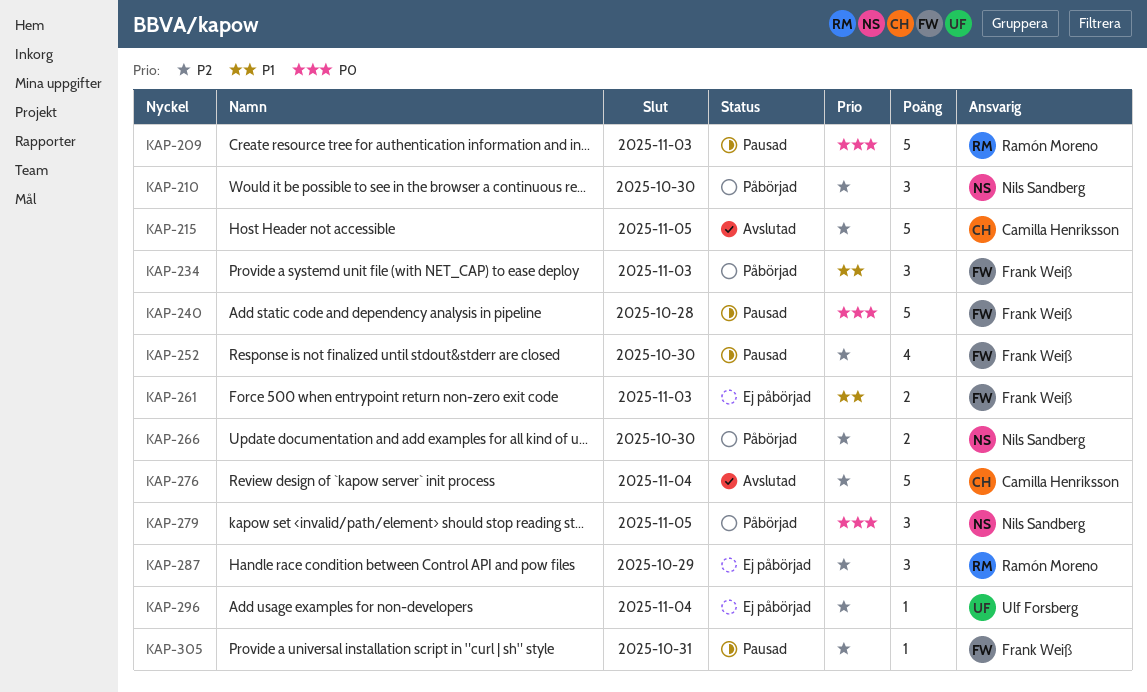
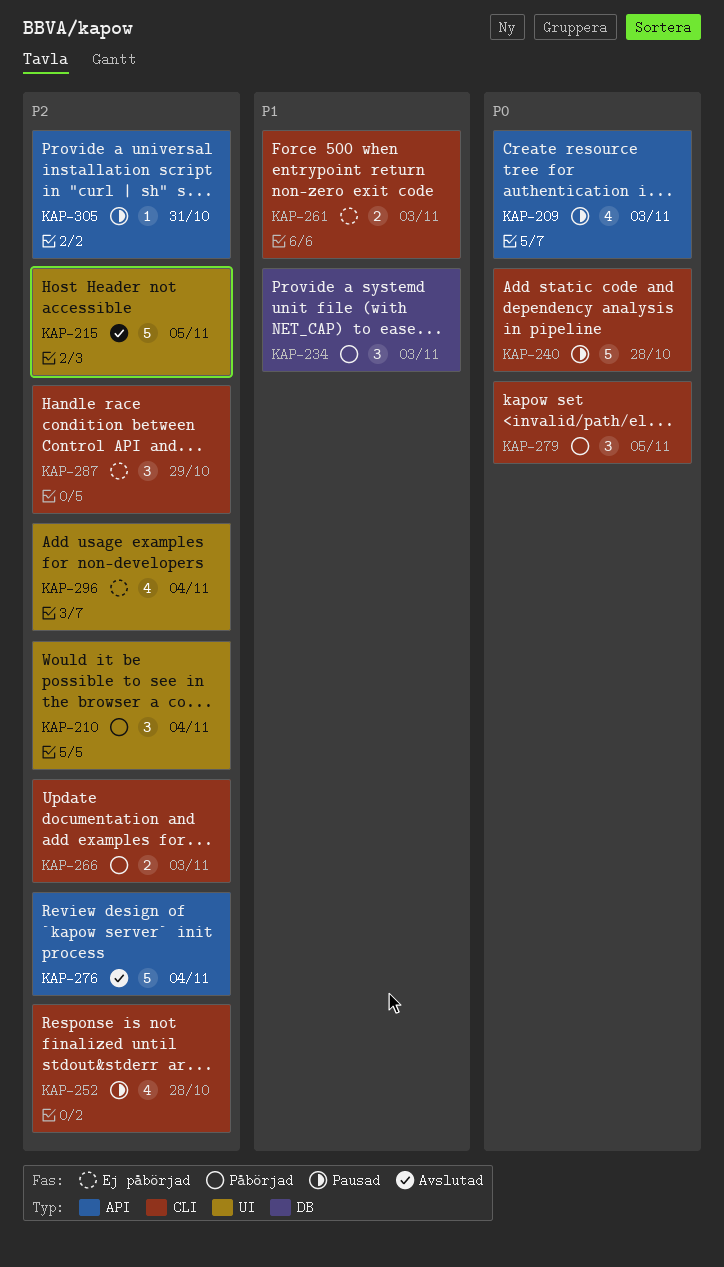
KAP-209, estimate: 5 -> 4
KAP-210, due: Oct 30 -> Nov 4
KAP-252, due: Oct 30 -> Oct 28
KAP-266, due: Oct 30 -> Nov 3
KAP-296, estimate: 1 -> 4

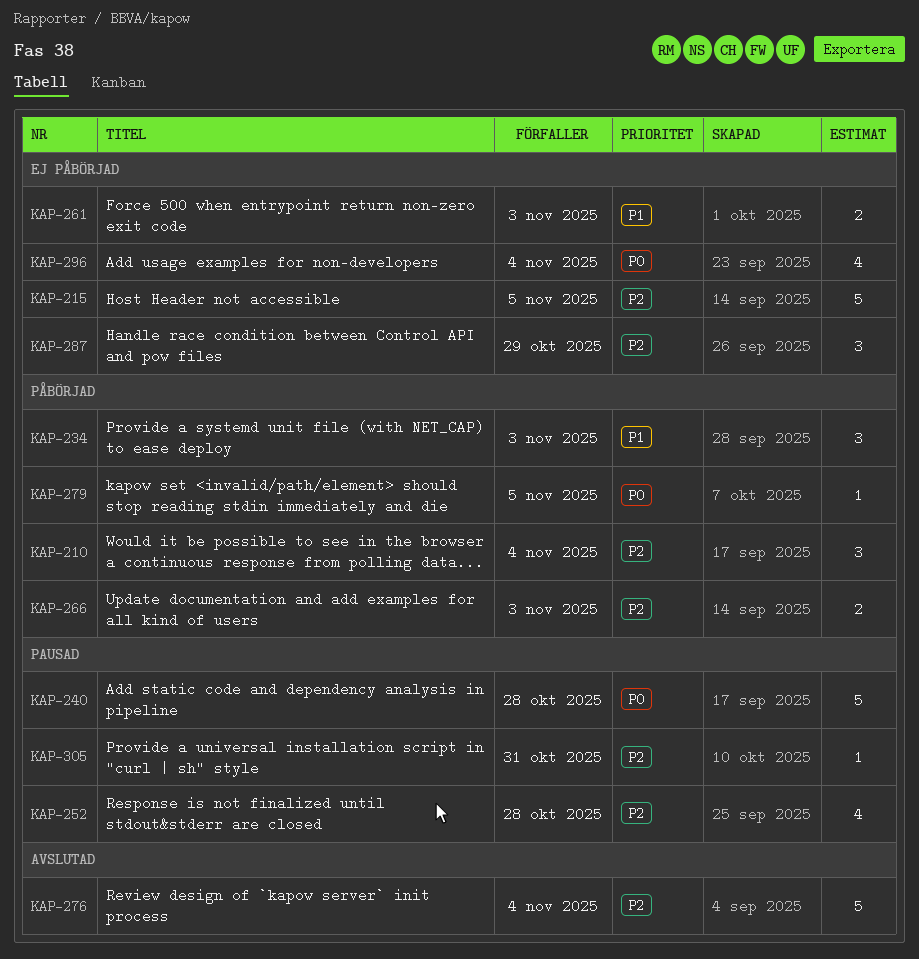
KAP-209: present -> none
KAP-215, status: Avslutad -> Ej påbörjad
KAP-279, estimate: 3 -> 1
KAP-296, priority: P2 -> P0

